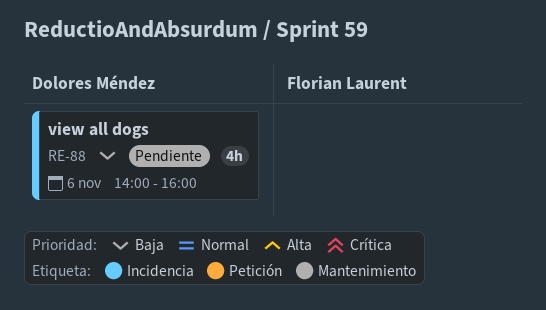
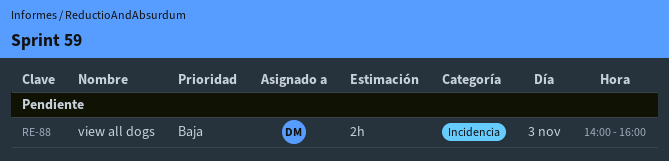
RE-88, estimate: 4h -> 2h
RE-88, day: Nov 6 -> Nov 3

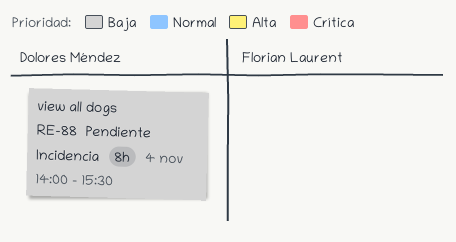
RE-88, estimate: 2h -> 8h
RE-88, day: Nov 3 -> Nov 4
RE-88, ends: 16:00 -> 15:30

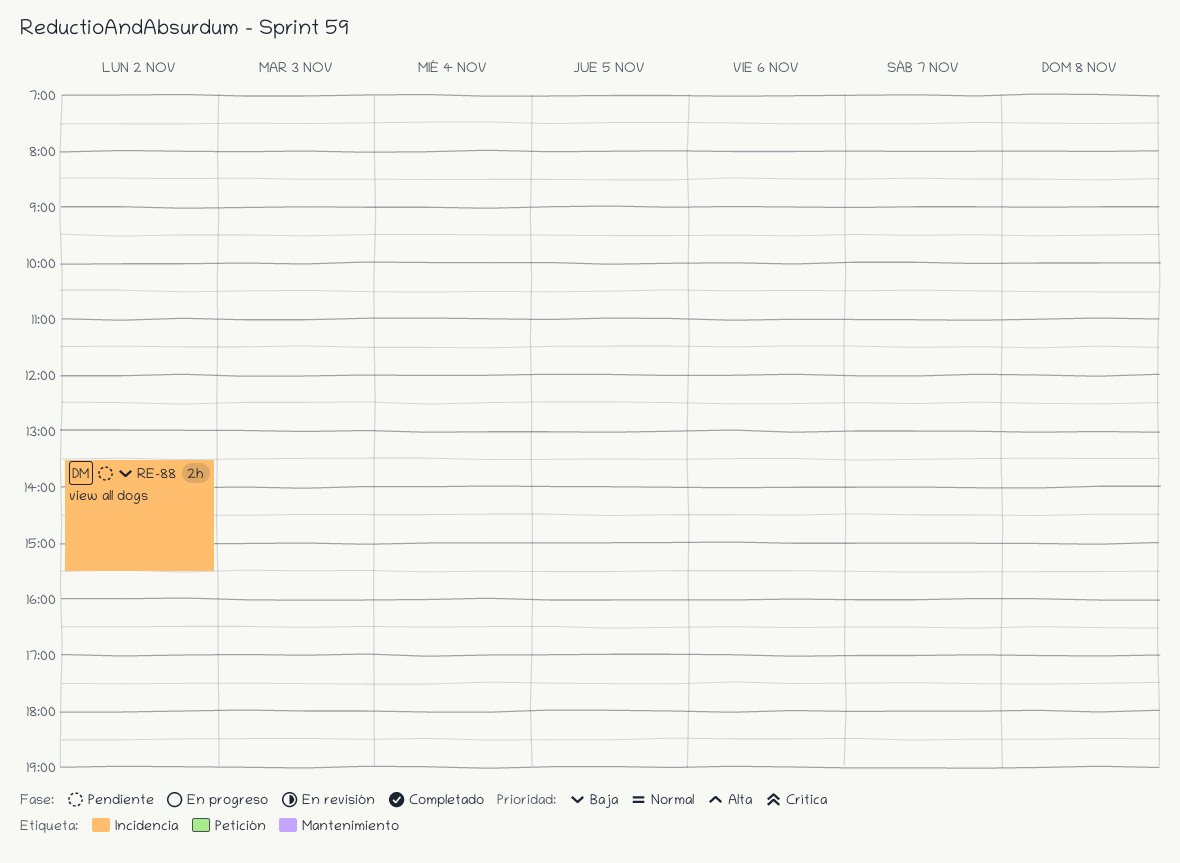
RE-88, estimate: 8h -> 2h
RE-88, day: Nov 4 -> Nov 2
RE-88, begins: 14:00 -> 13:30

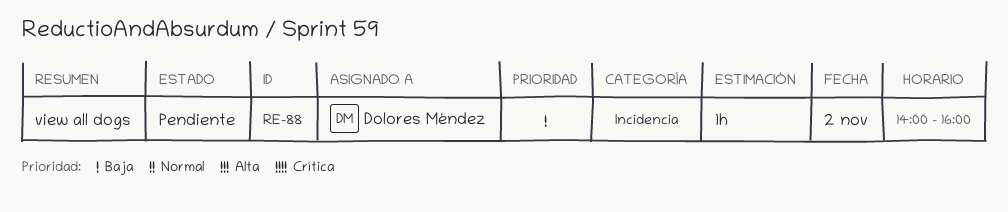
RE-88, estimate: 2h -> 1h
RE-88, begins: 13:30 -> 14:00
RE-88, ends: 15:30 -> 16:00

